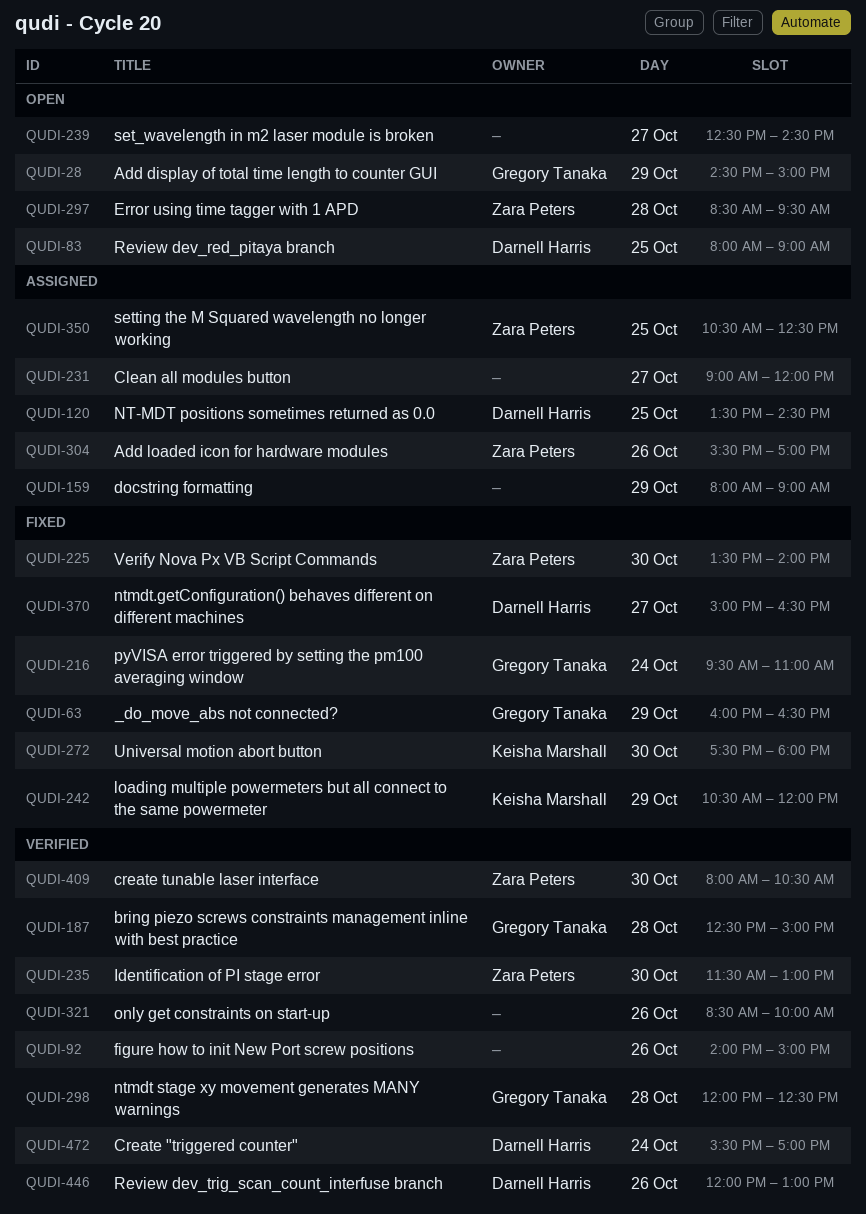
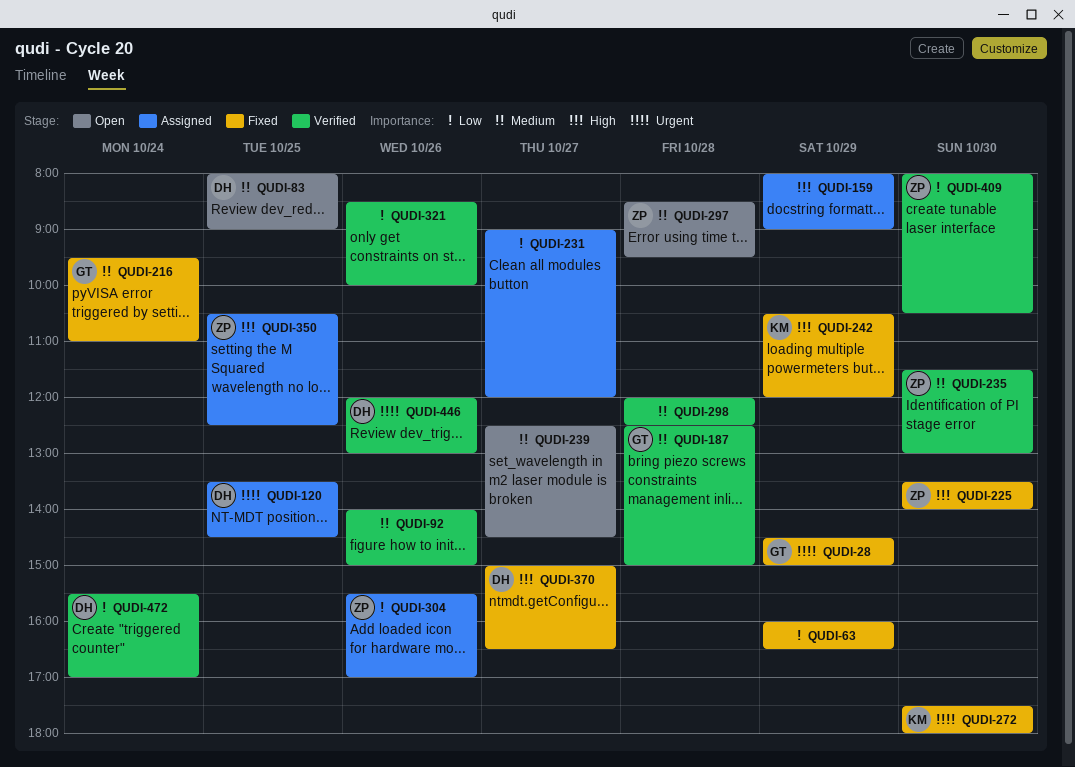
QUDI-28, status: Open -> Fixed
QUDI-63, owner: Gregory Tanaka -> none
QUDI-298, owner: Gregory Tanaka -> none

